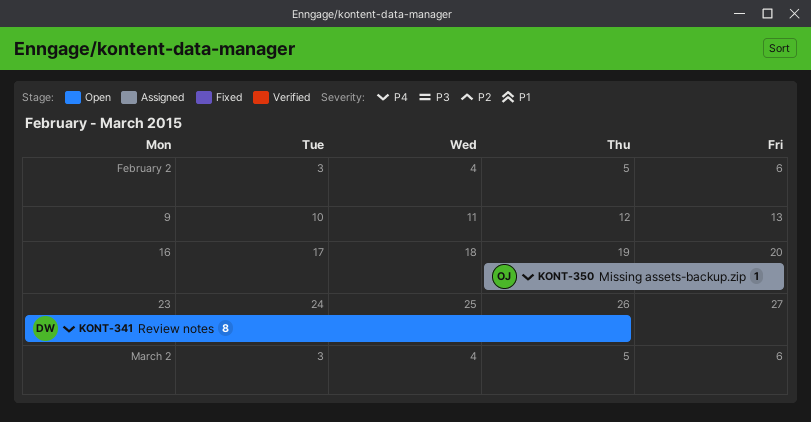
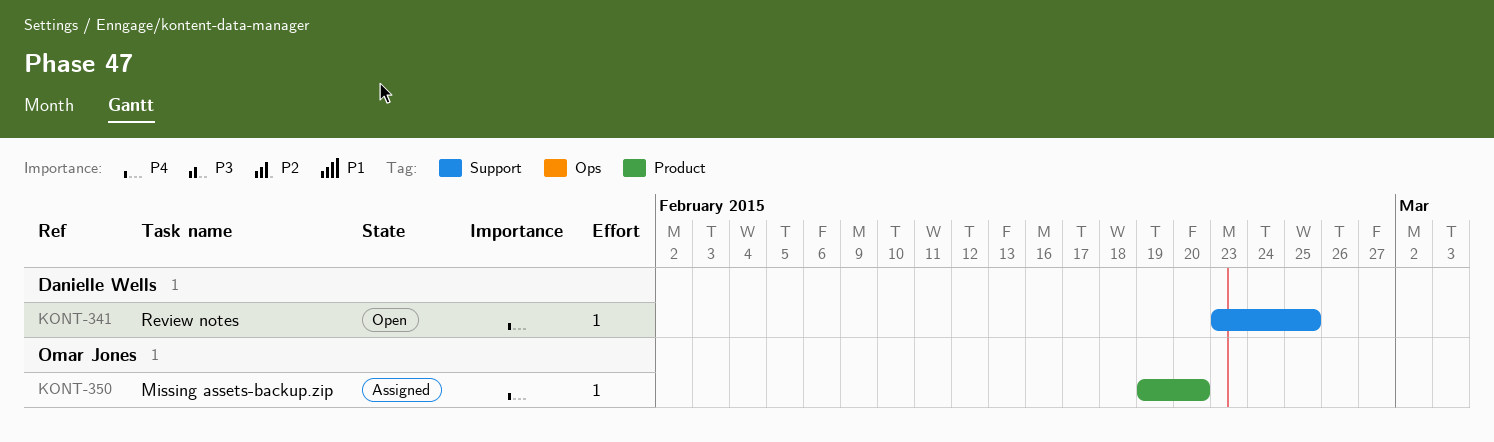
KONT-341, estimate: 8 -> 1
KONT-341, due: Feb 26 -> Feb 25

